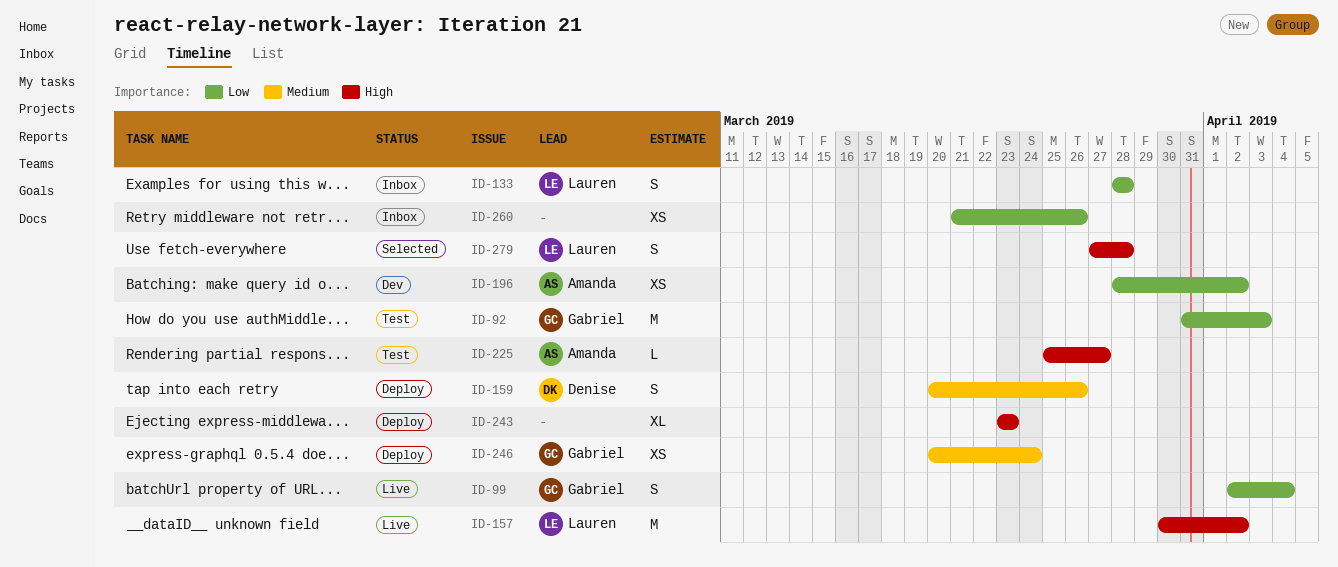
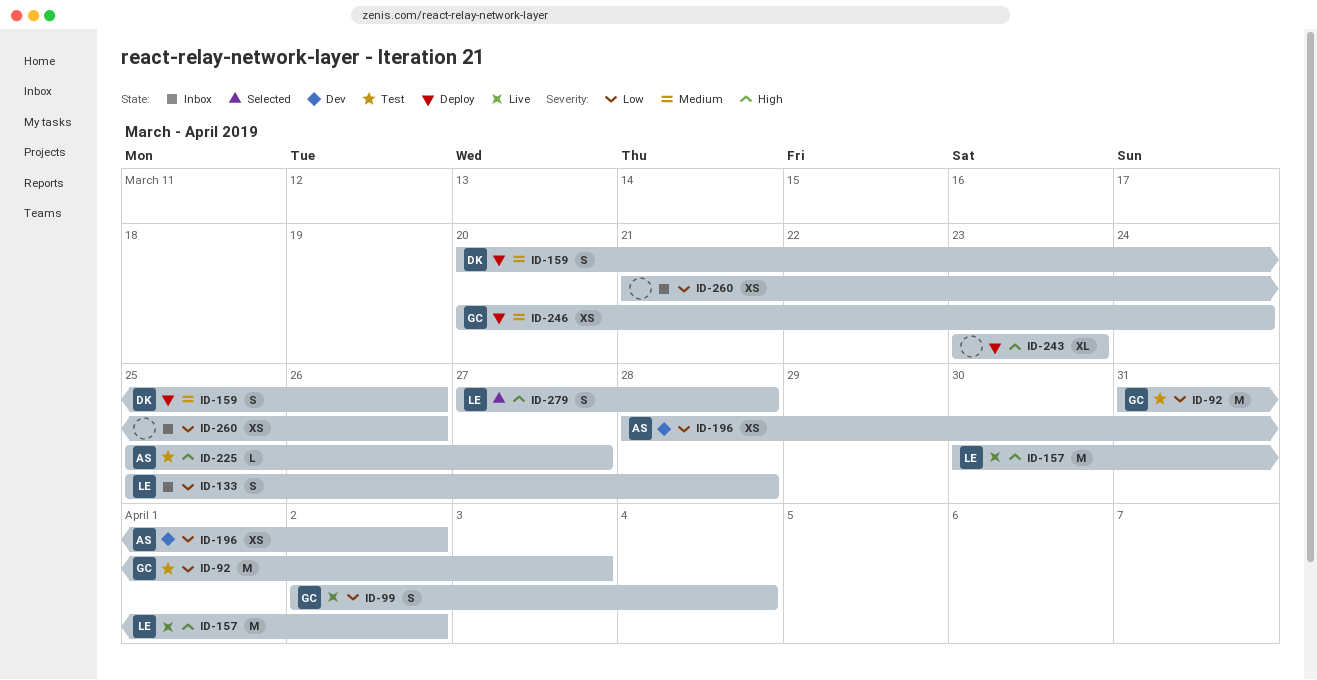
ID-133, start: Mar 28 -> Mar 25

